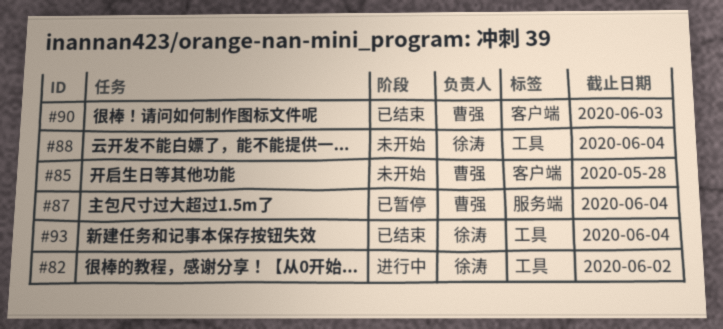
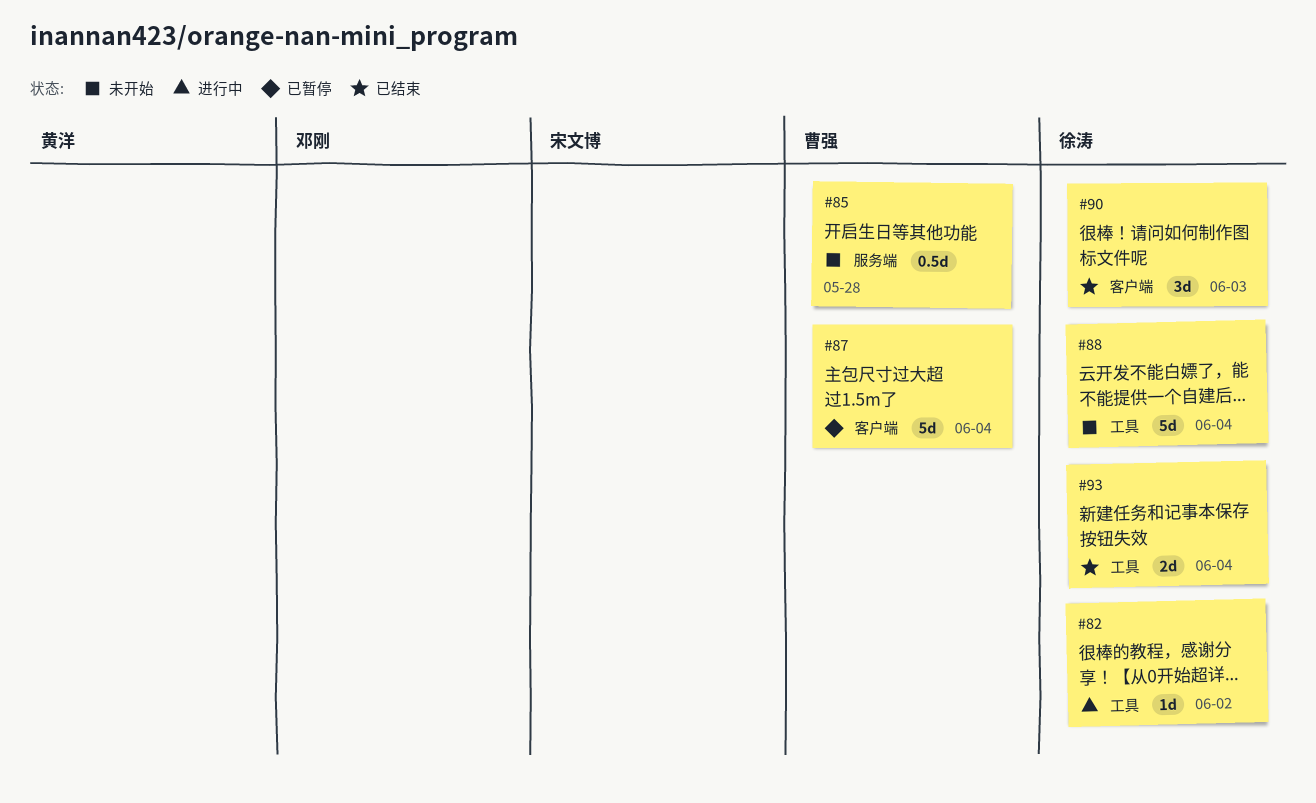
#85, label: 客户端 -> 服务端
#87, label: 服务端 -> 客户端
#90, owner: 曹强 -> 徐涛

